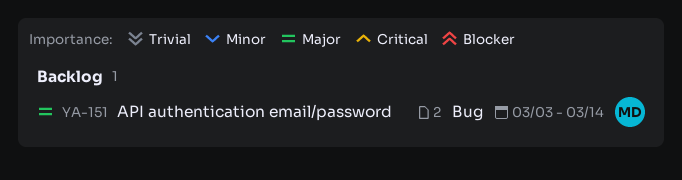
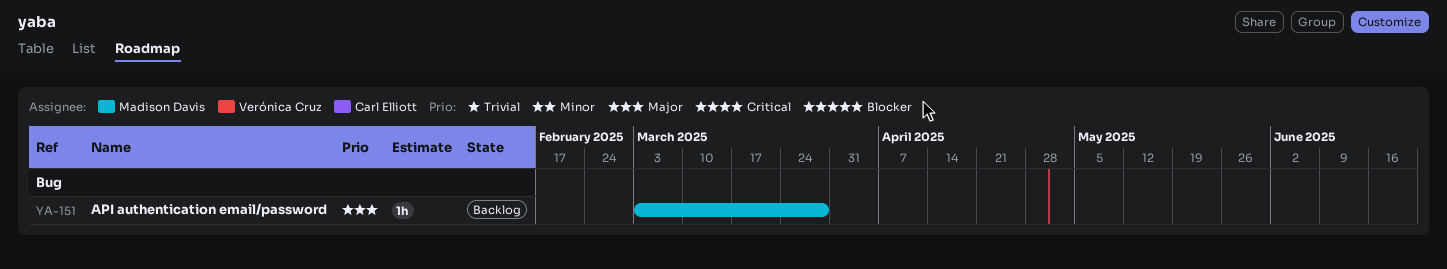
YA-151, due: Mar 14 -> Mar 28

